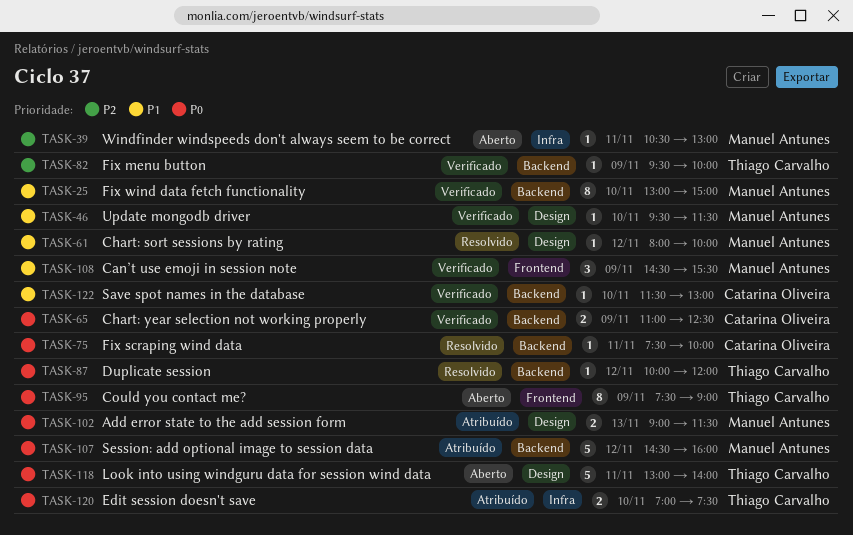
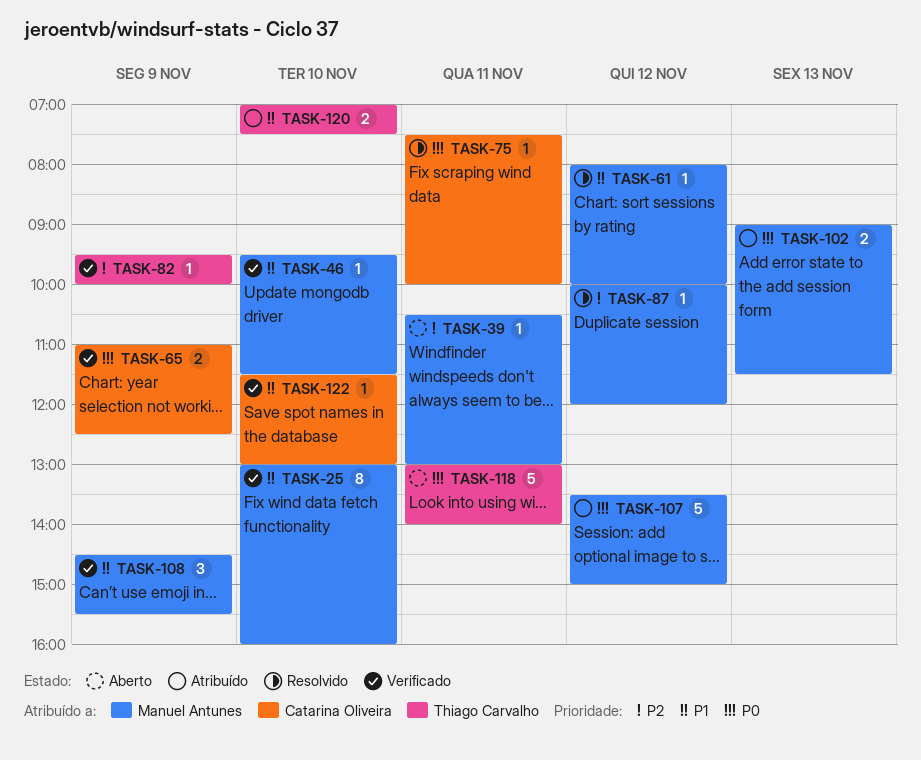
TASK-25, ends: 15:00 -> 16:00
TASK-87, owner: Thiago Carvalho -> Manuel Antunes
TASK-87, priority: P0 -> P2
TASK-95: present -> none
TASK-107, begins: 14:30 -> 13:30
TASK-107, ends: 16:00 -> 15:00
TASK-120, priority: P0 -> P1

